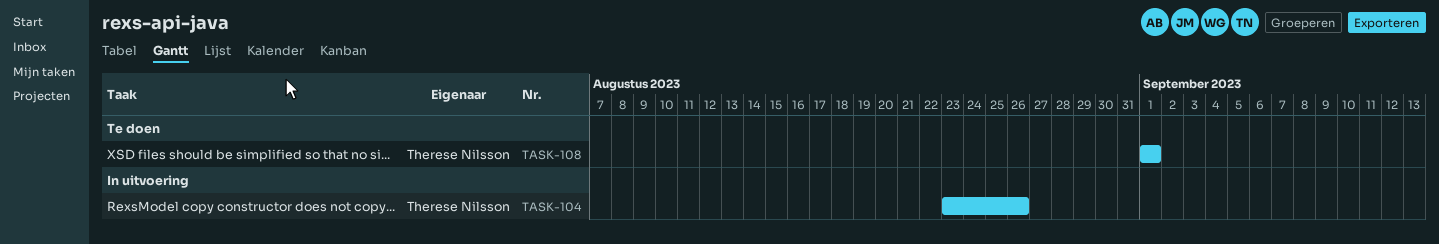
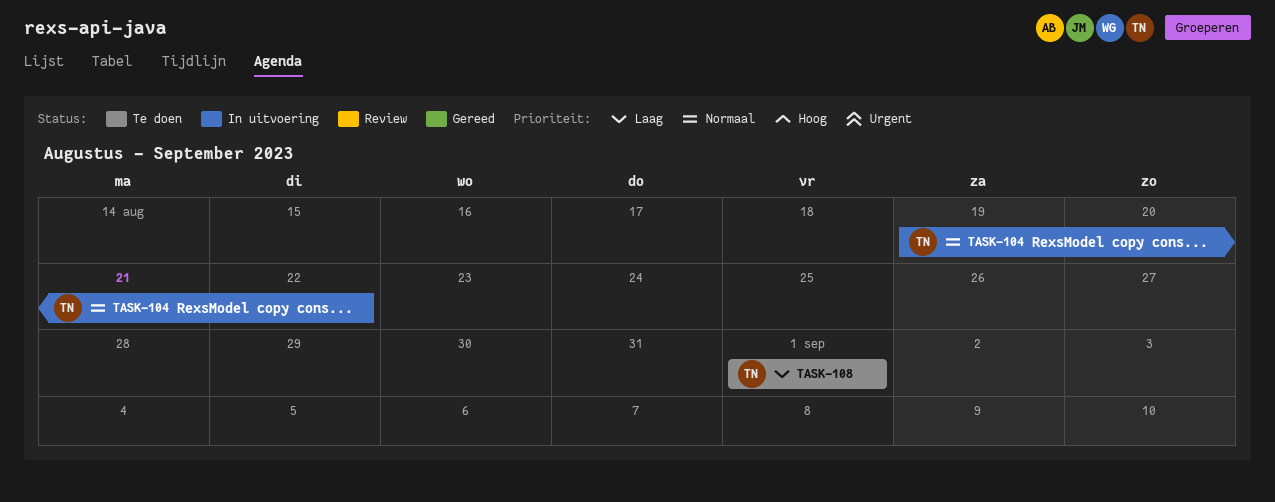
TASK-104, start: Aug 23 -> Aug 19
TASK-104, due: Aug 26 -> Aug 22

